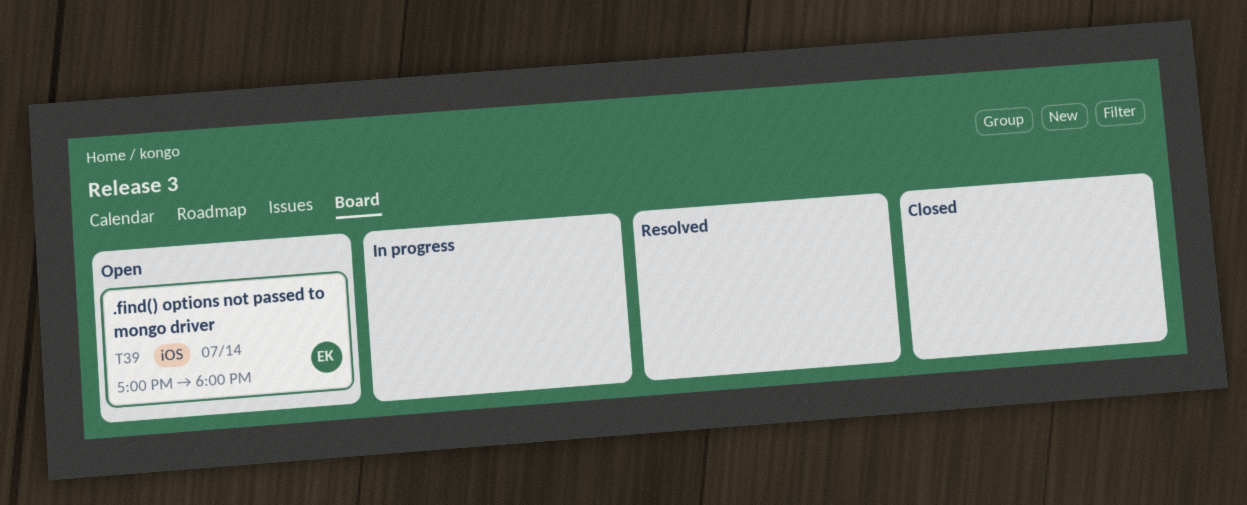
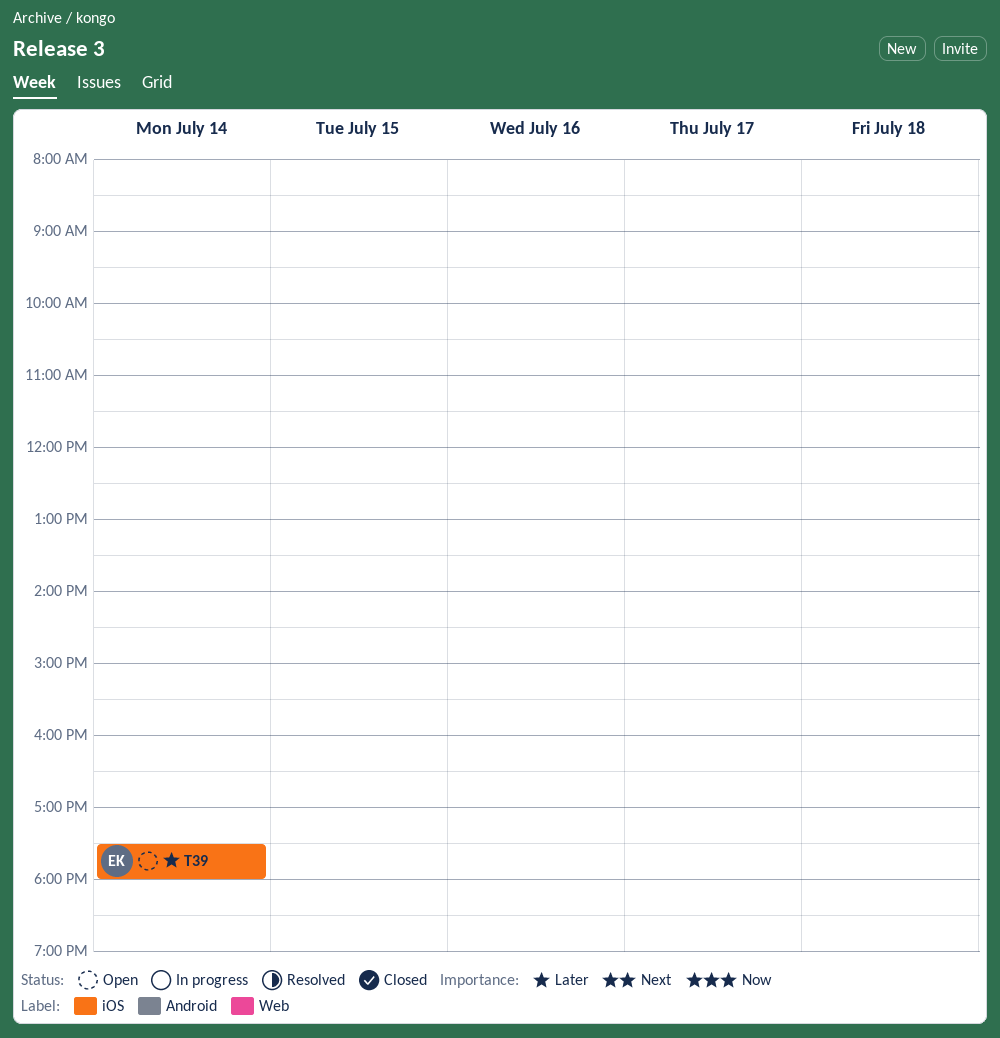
T39, begins: 17:00 -> 17:30

